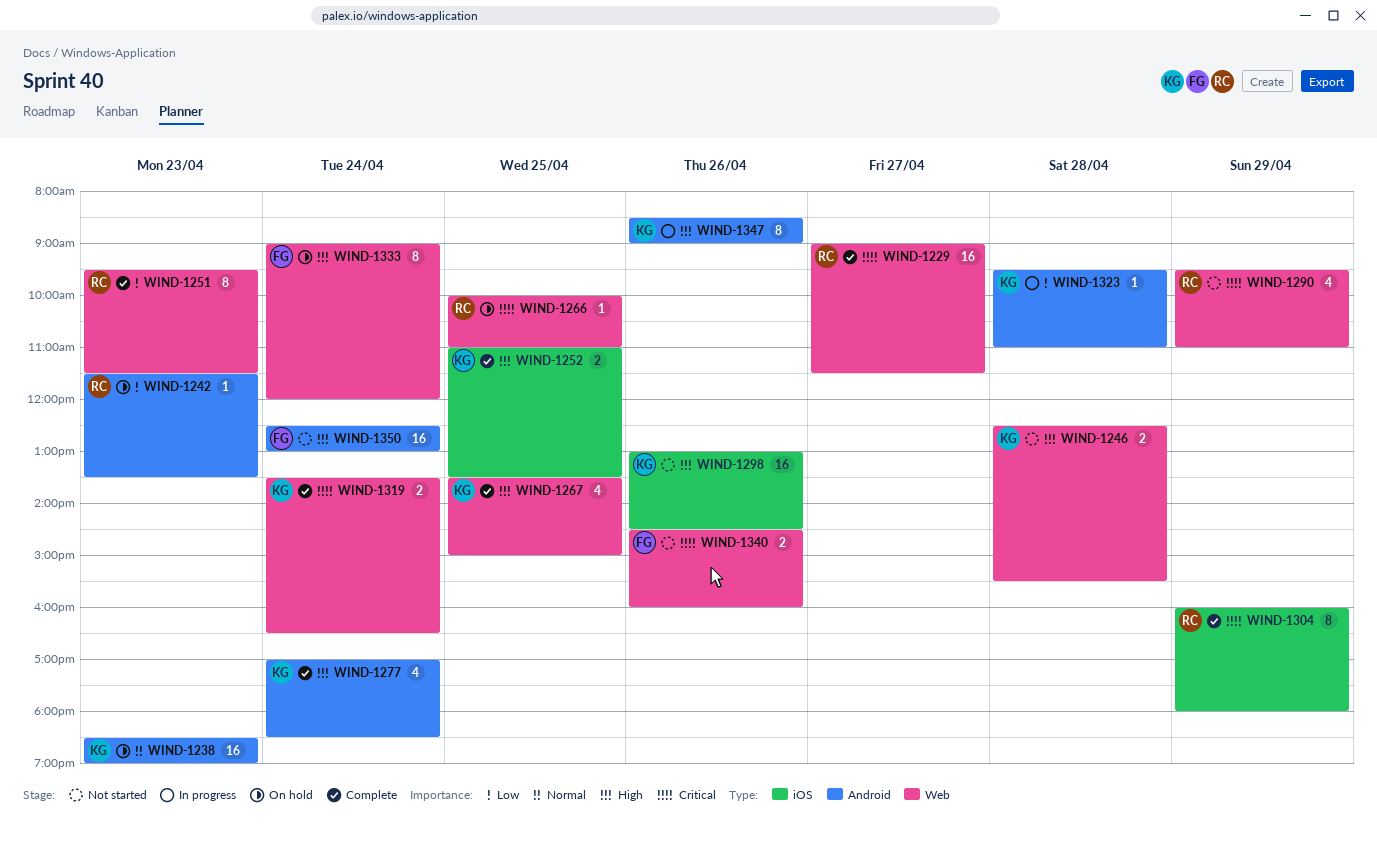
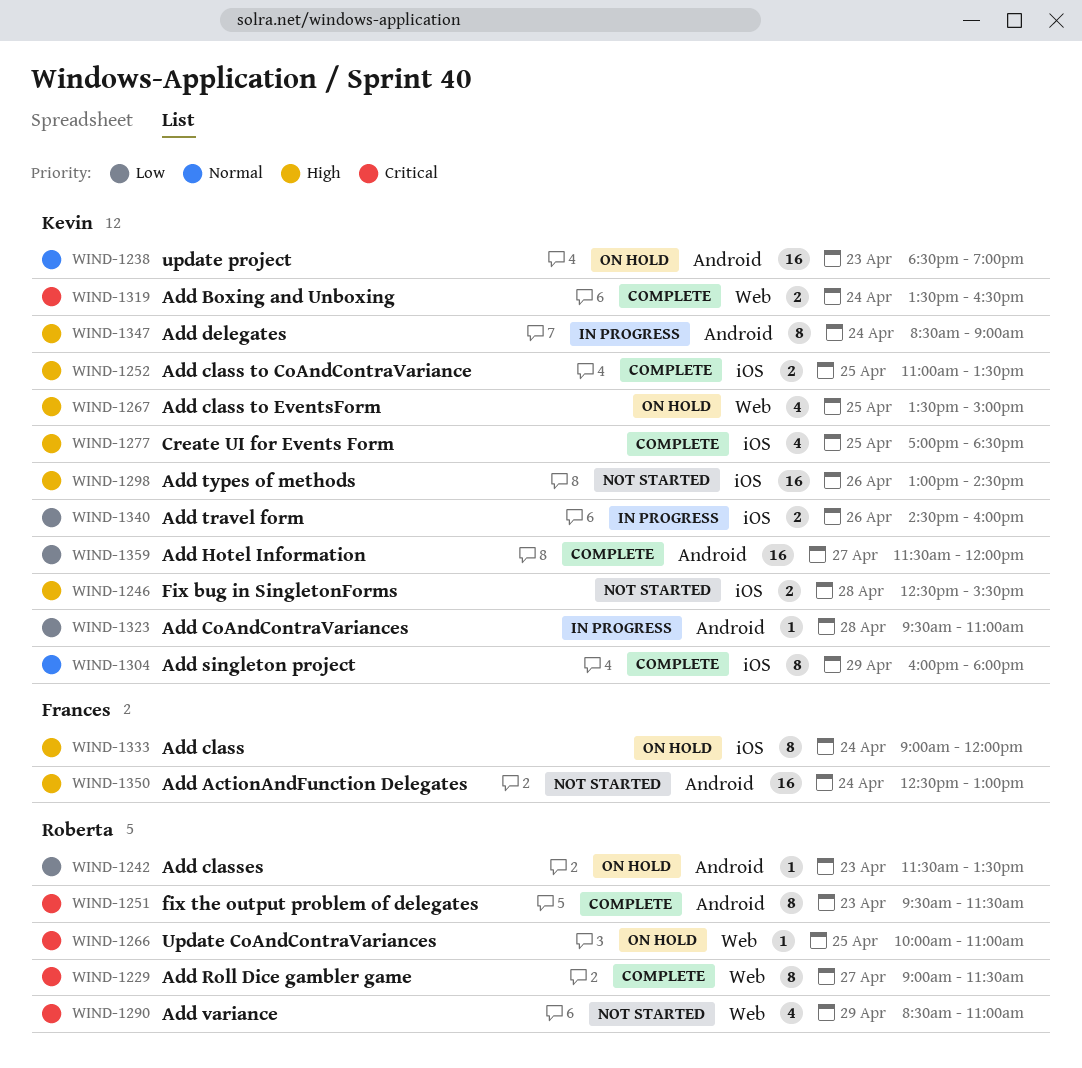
WIND-1229, estimate: 16 -> 8
WIND-1246, label: Web -> iOS
WIND-1251, priority: Low -> Critical
WIND-1251, label: Web -> Android
WIND-1267, status: Complete -> On hold
WIND-1277, label: Android -> iOS
WIND-1277, day: Apr 24 -> Apr 25
WIND-1290, begins: 09:30 -> 08:30
WIND-1304, owner: Roberta -> Kevin
WIND-1304, priority: Critical -> Normal
WIND-1333, label: Web -> iOS
WIND-1340, status: Not started -> In progress
WIND-1340, owner: Frances -> Kevin
WIND-1340, priority: Critical -> Low
WIND-1340, label: Web -> iOS
WIND-1347, day: Apr 26 -> Apr 24
WIND-1359: none -> present

